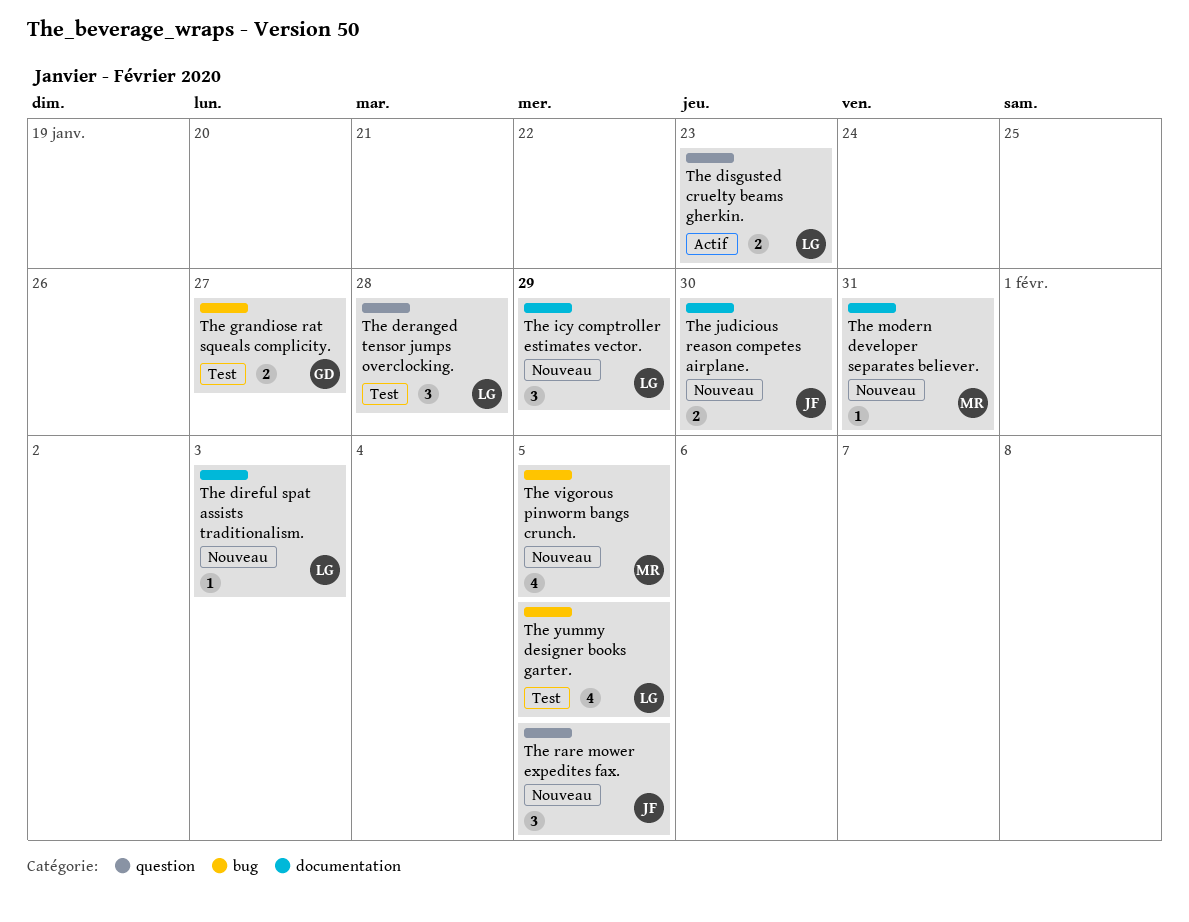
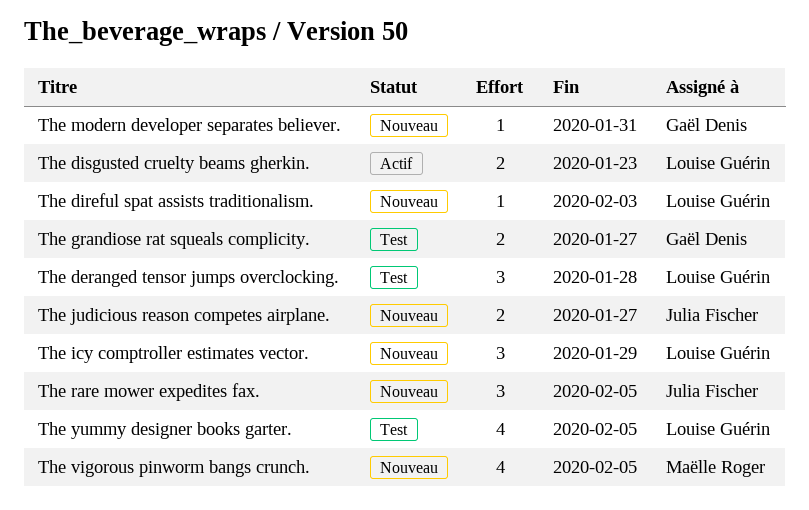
The judicious reason competes airplane., due: Jan 30 -> Jan 27
The modern developer separates believer., owner: Maëlle Roger -> Gaël Denis

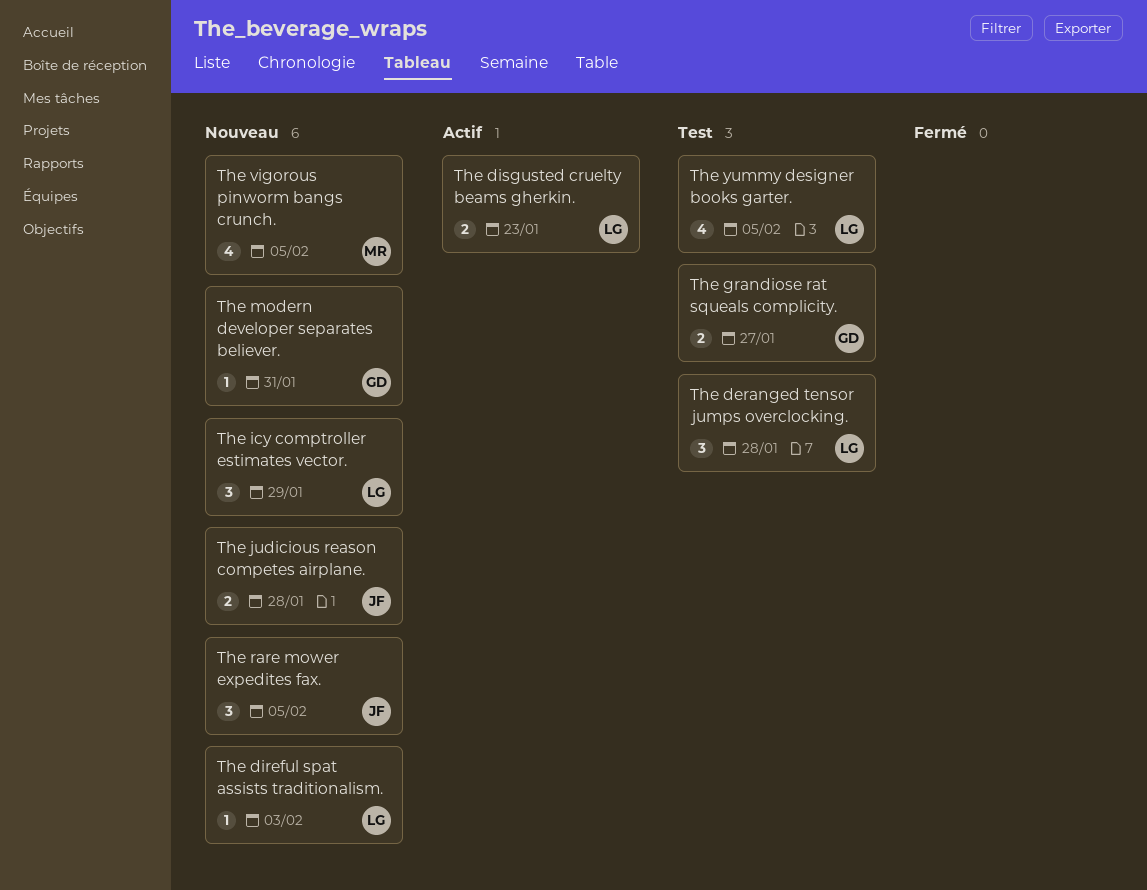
The judicious reason competes airplane., due: Jan 27 -> Jan 28

